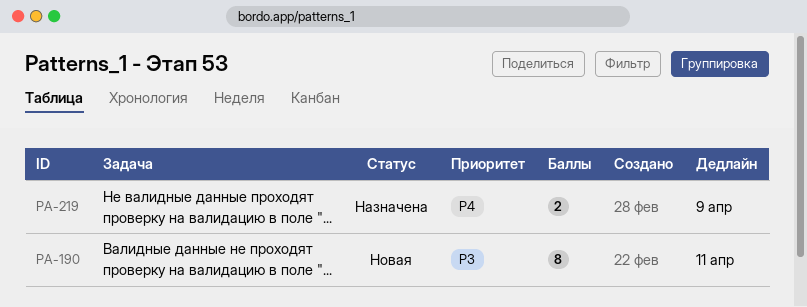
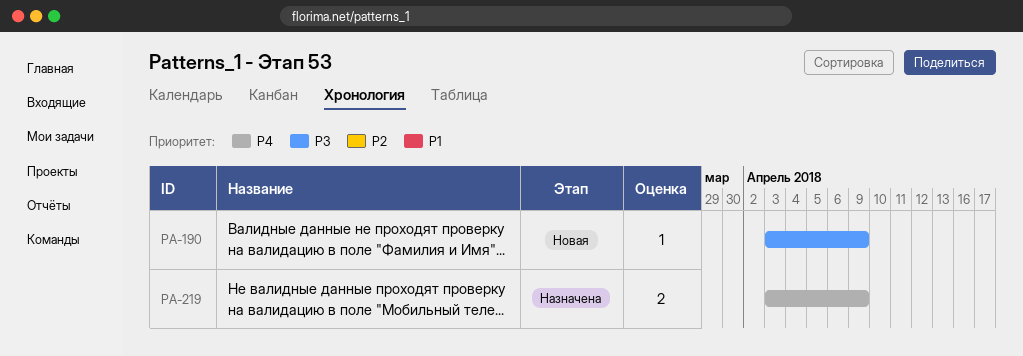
PA-190, estimate: 8 -> 1
PA-190, due: Apr 11 -> Apr 9

